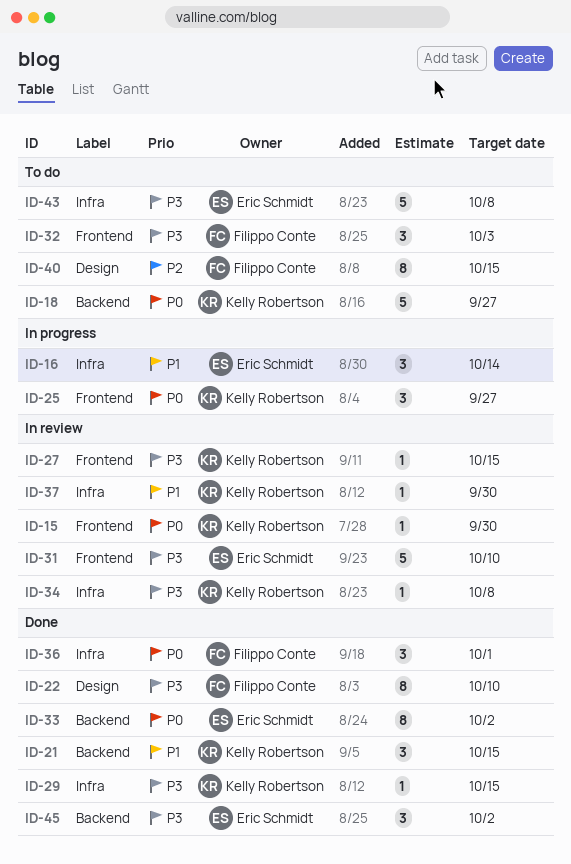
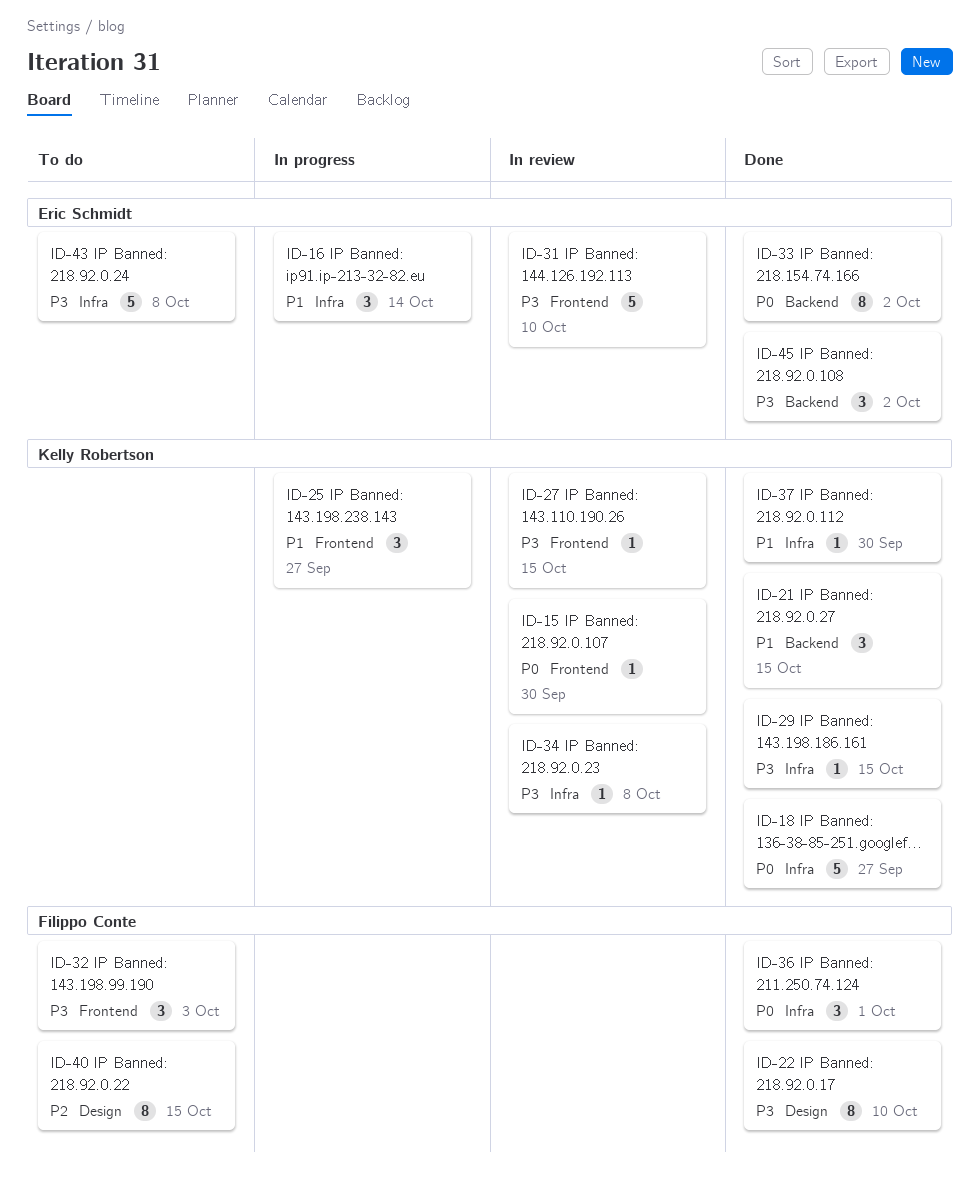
ID-18, status: To do -> Done
ID-18, label: Backend -> Infra
ID-25, priority: P0 -> P1
ID-37, status: In review -> Done

